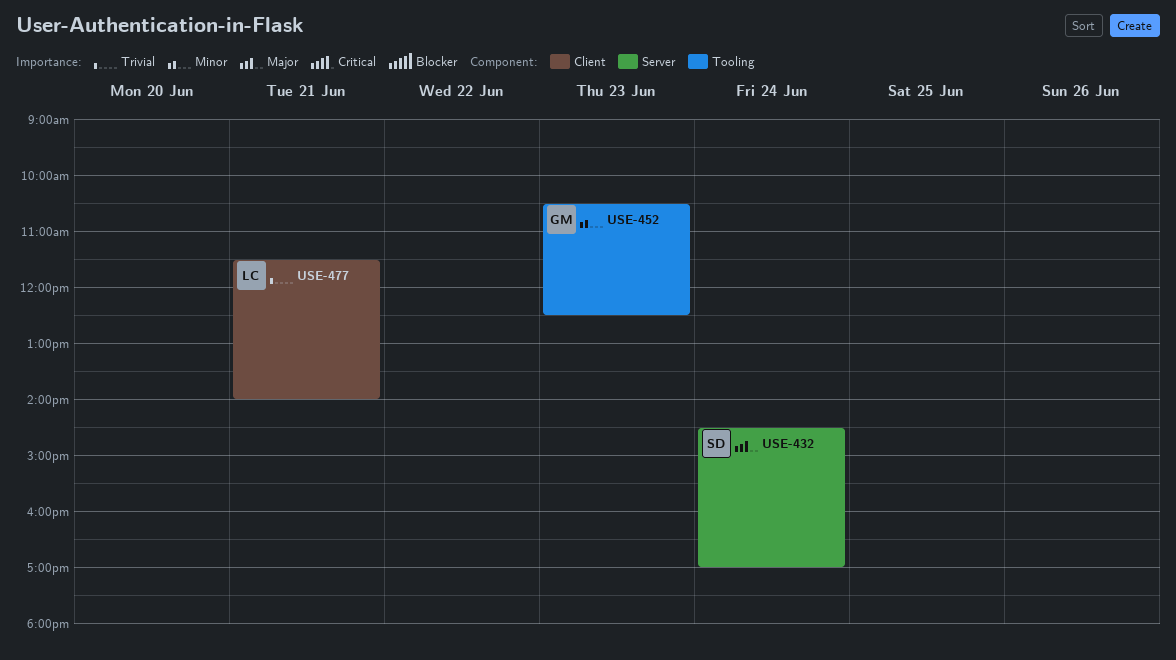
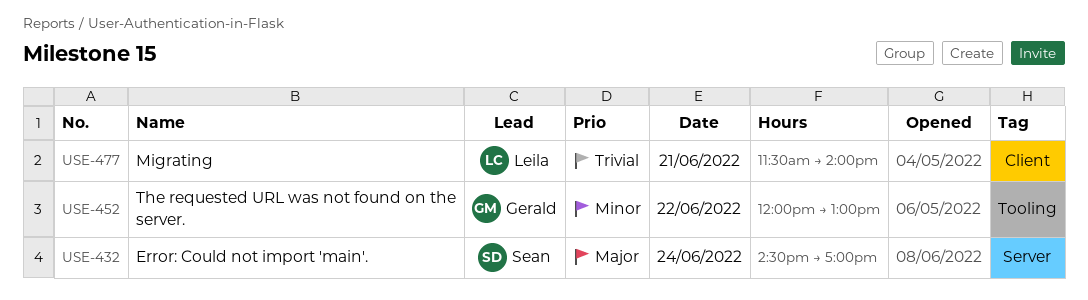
USE-452, day: Jun 23 -> Jun 22
USE-452, begins: 10:30 -> 12:00
USE-452, ends: 12:30 -> 13:00

